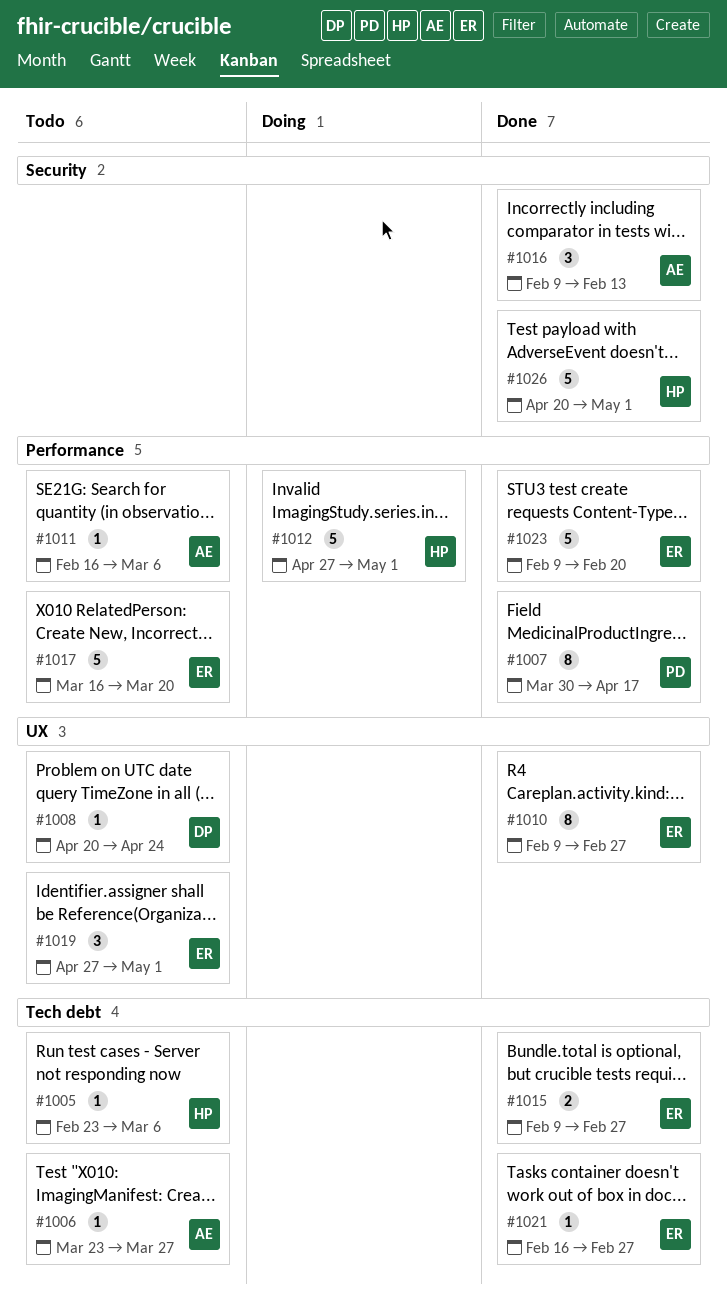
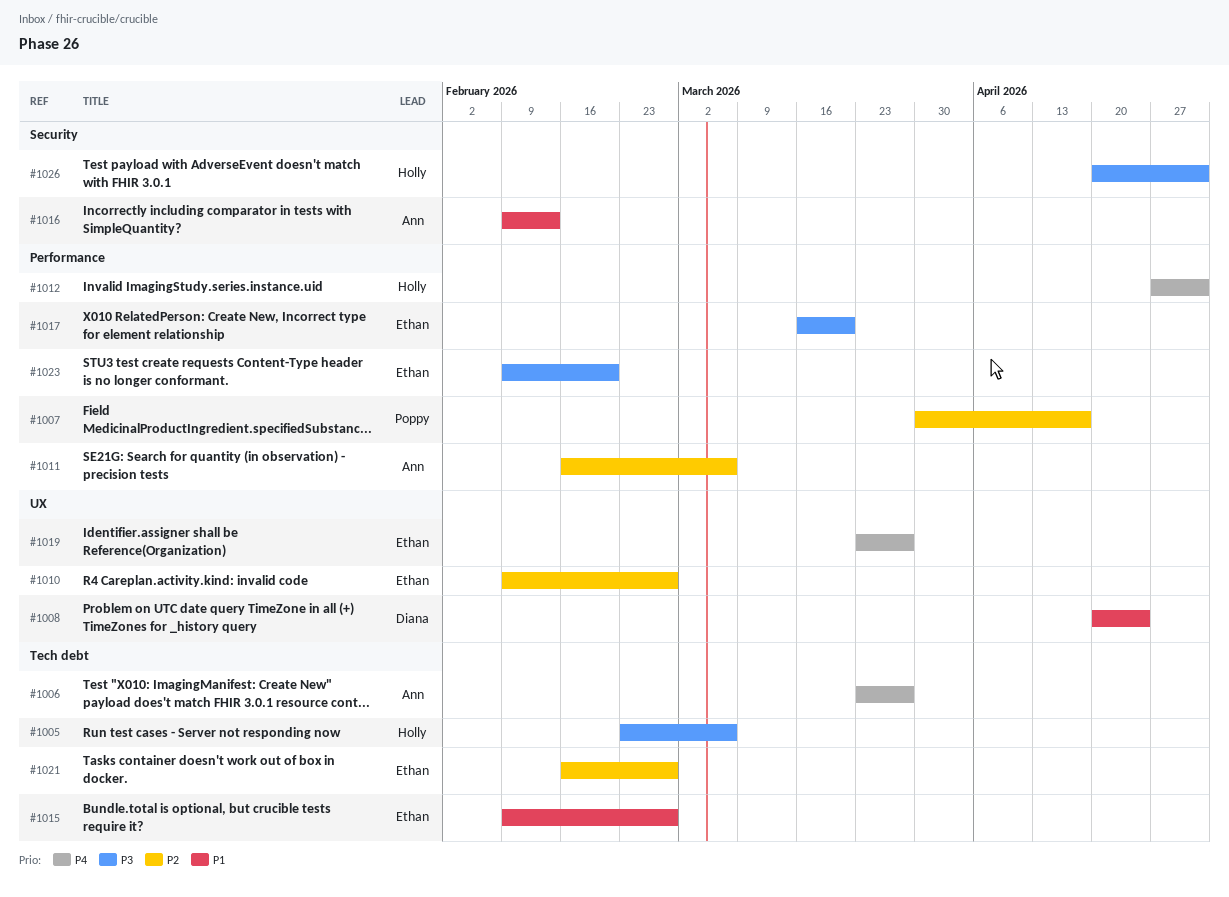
#1019, start: Apr 27 -> Mar 23
#1019, due: May 1 -> Mar 27

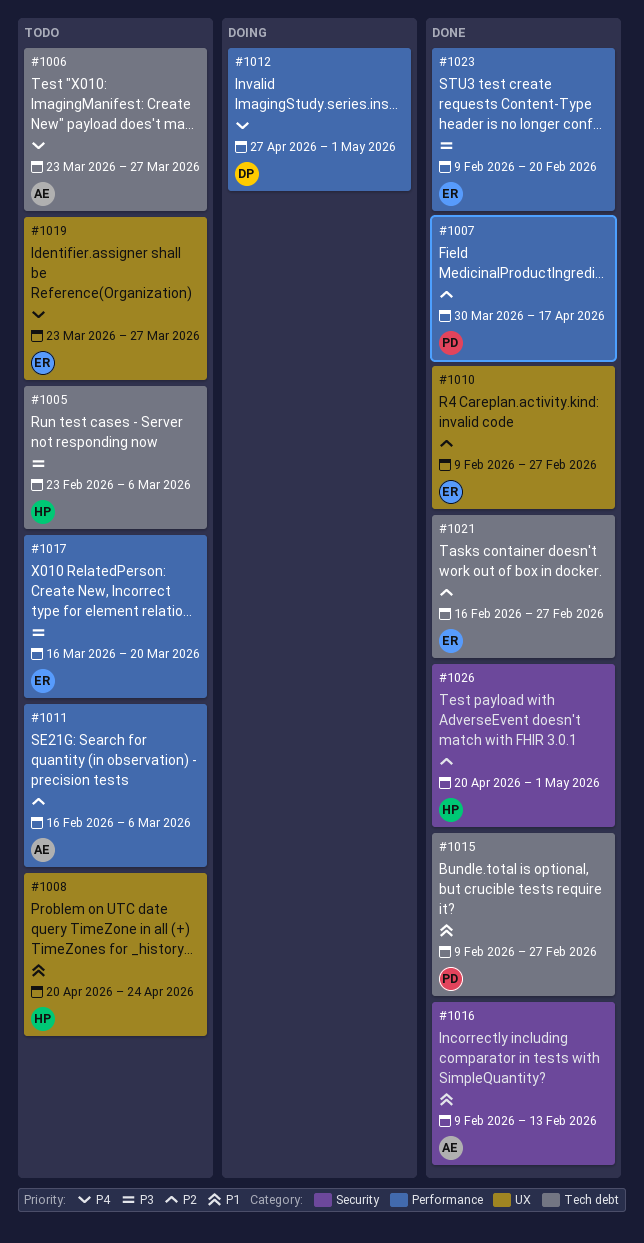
#1008, owner: Diana -> Holly
#1012, owner: Holly -> Diana
#1015, owner: Ethan -> Poppy
#1026, priority: P3 -> P2

